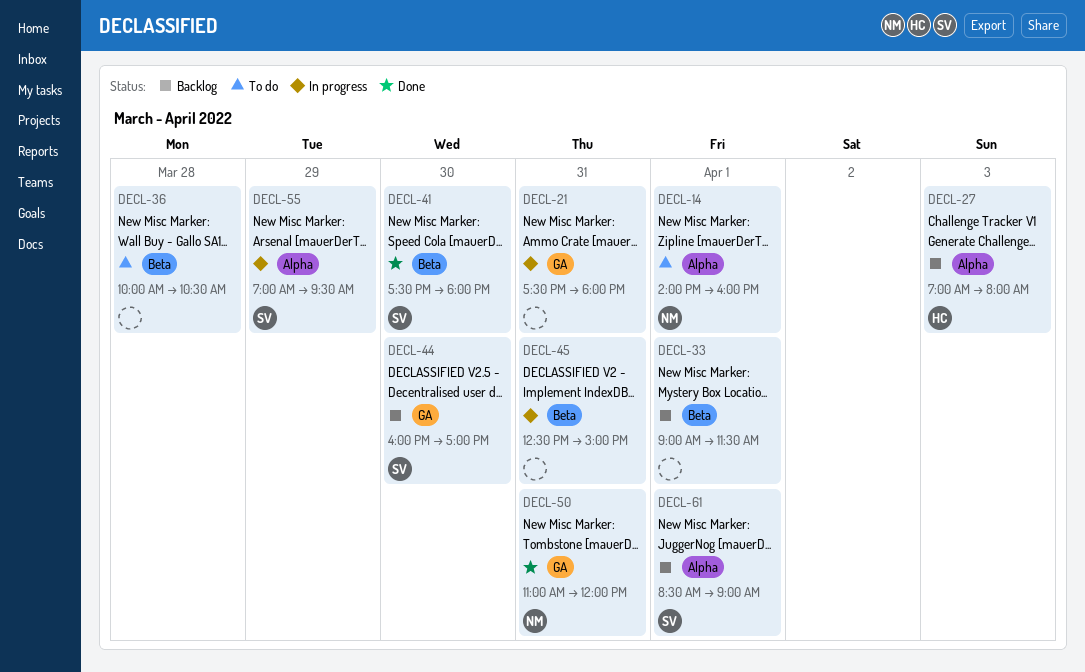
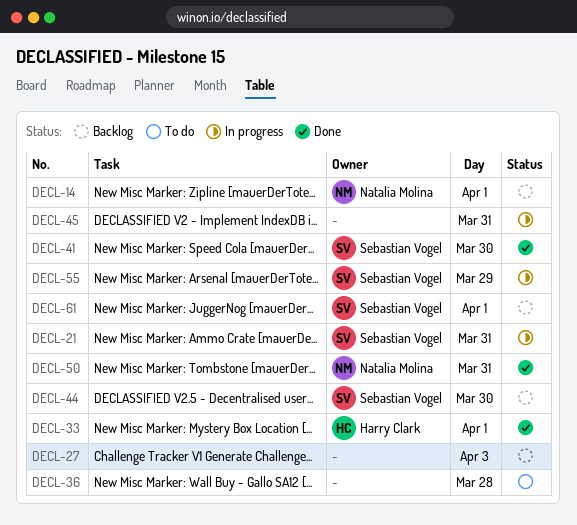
DECL-14, status: To do -> Backlog
DECL-21, owner: none -> Sebastian Vogel
DECL-27, owner: Harry Clark -> none
DECL-33, status: Backlog -> Done
DECL-33, owner: none -> Harry Clark

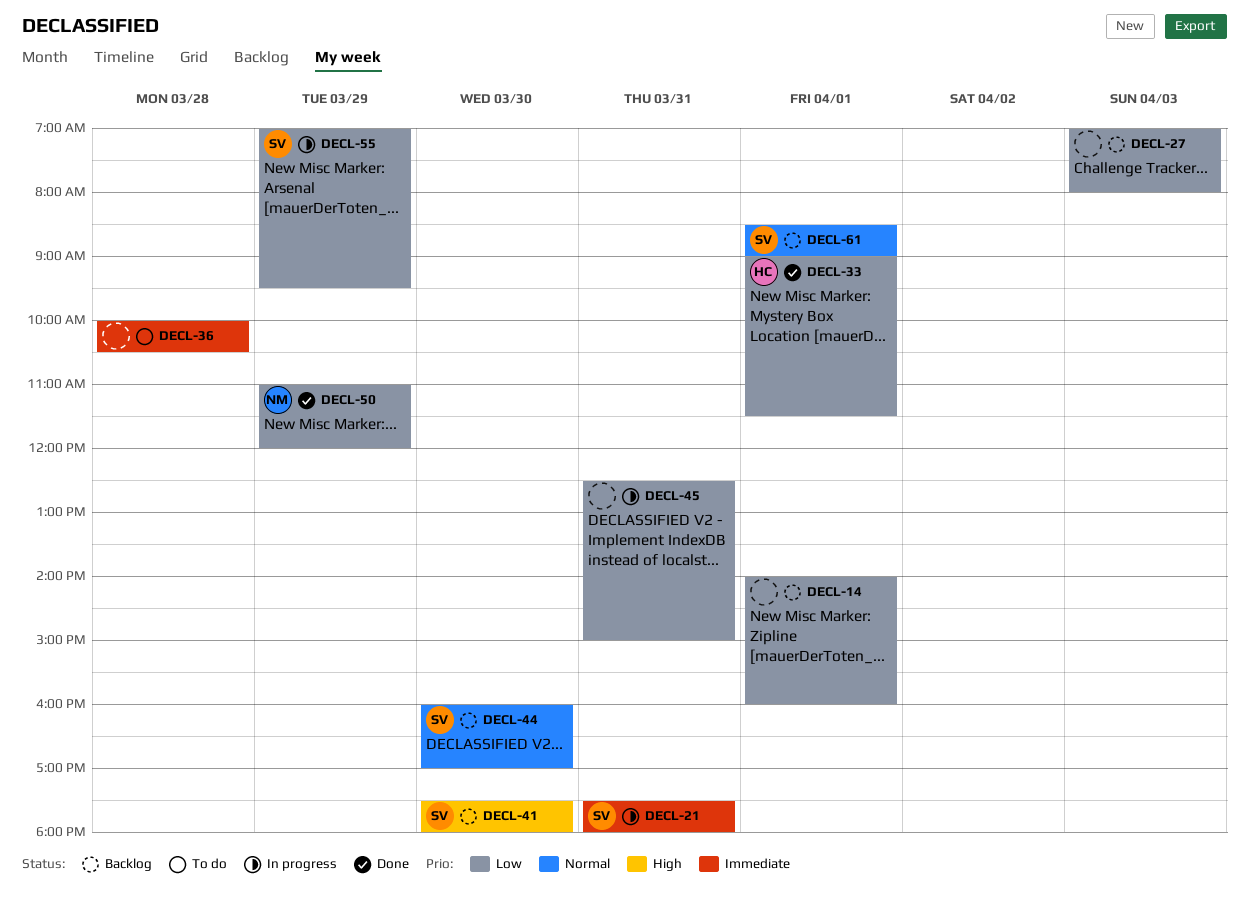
DECL-14, owner: Natalia Molina -> none
DECL-41, status: Done -> Backlog
DECL-50, day: Mar 31 -> Mar 29

